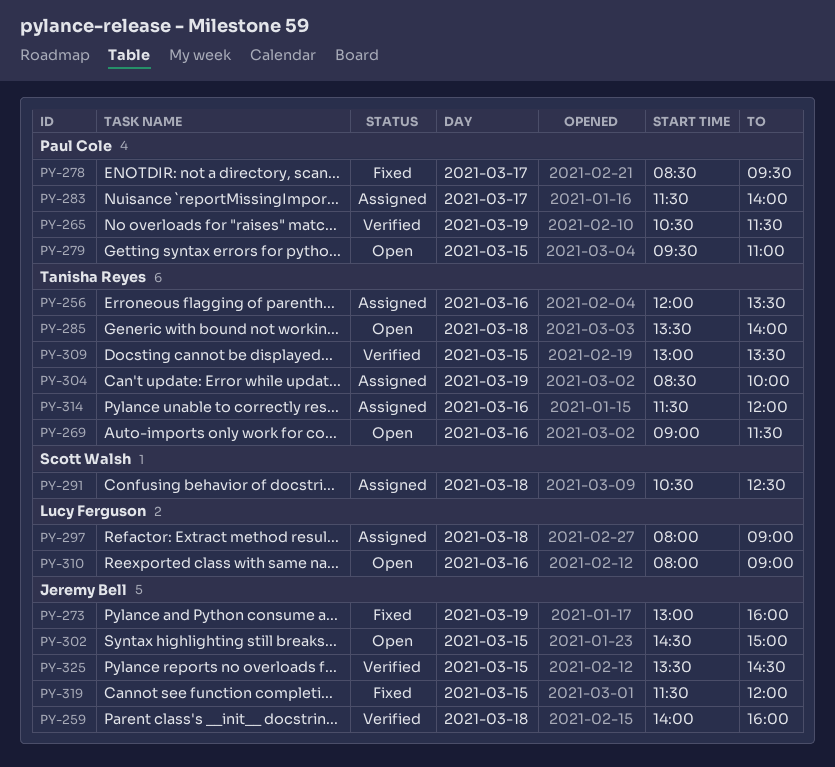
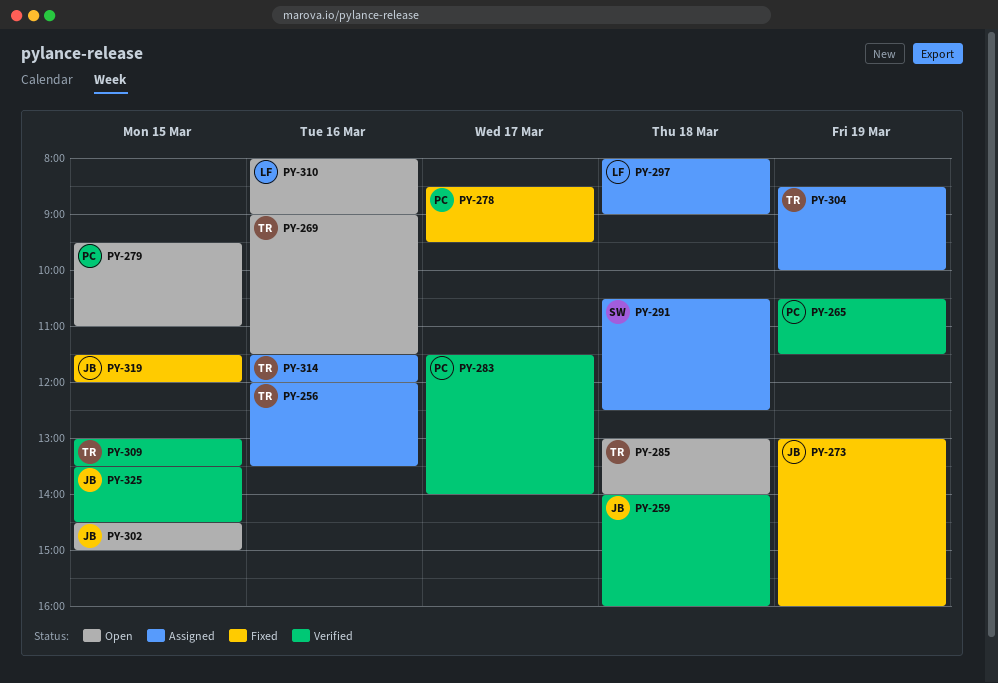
PY-283, status: Assigned -> Verified
PY-285, begins: 13:30 -> 13:00

